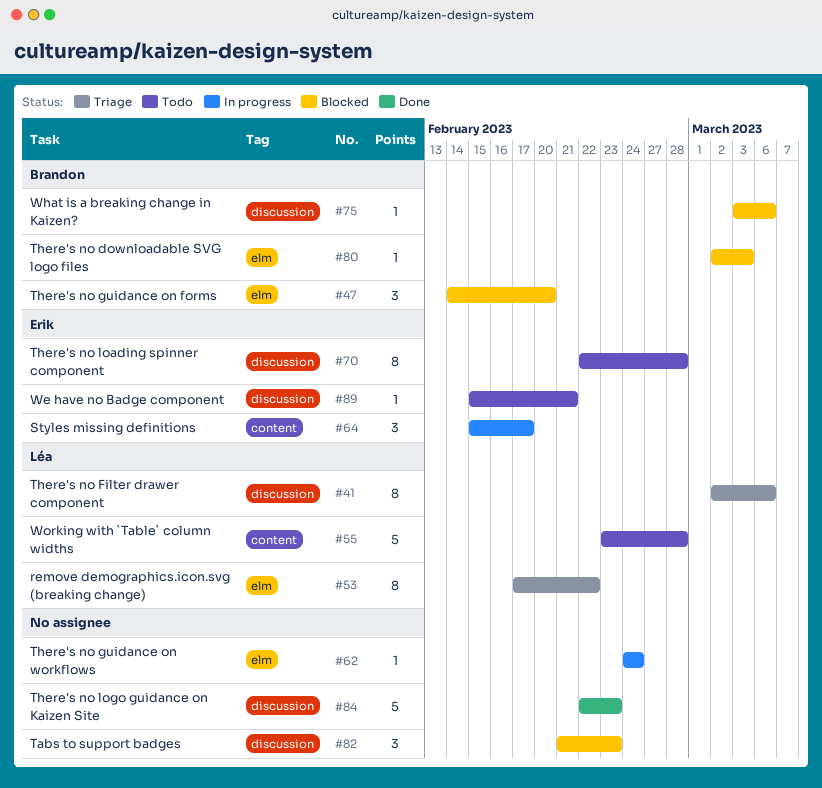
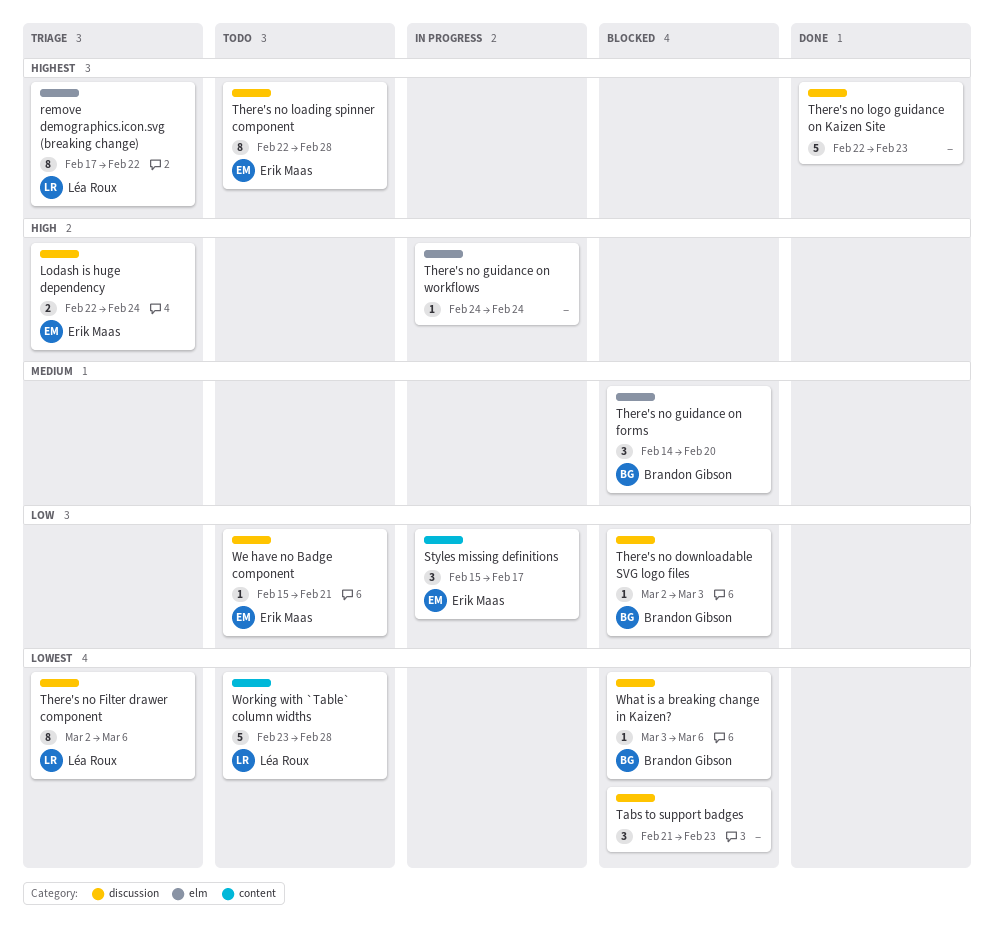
Lodash is huge dependency: none -> present
There's no downloadable SVG logo files, label: elm -> discussion

